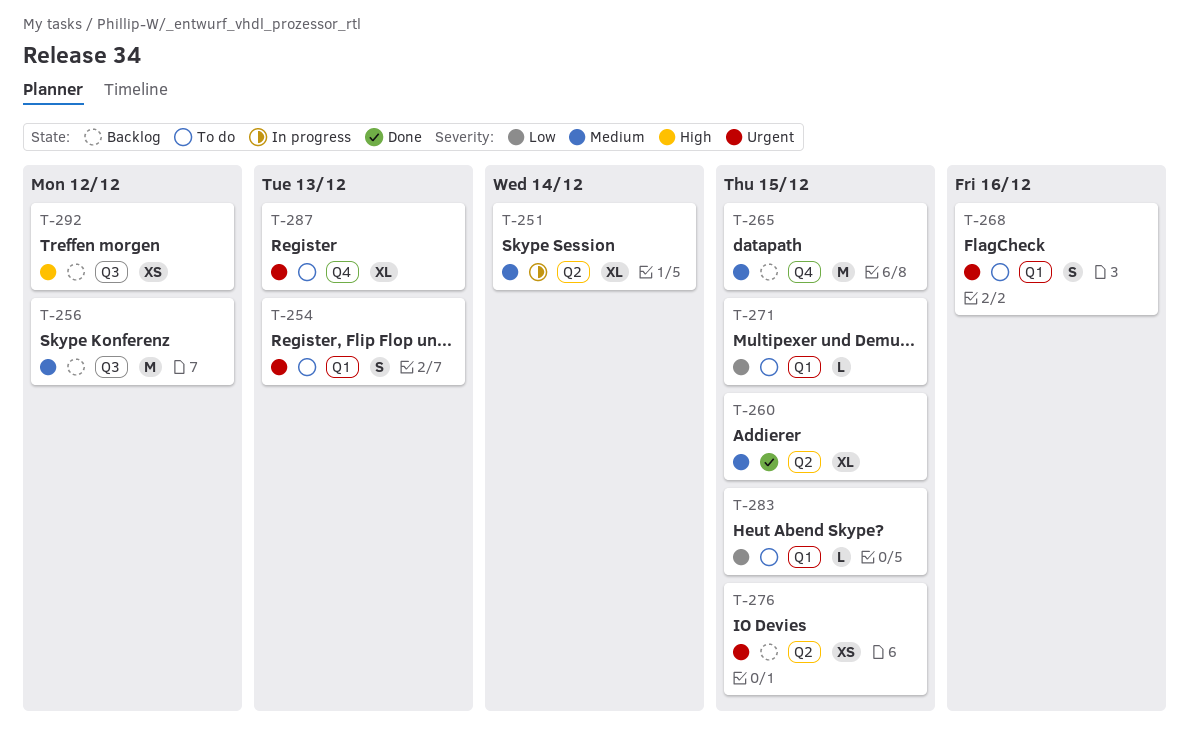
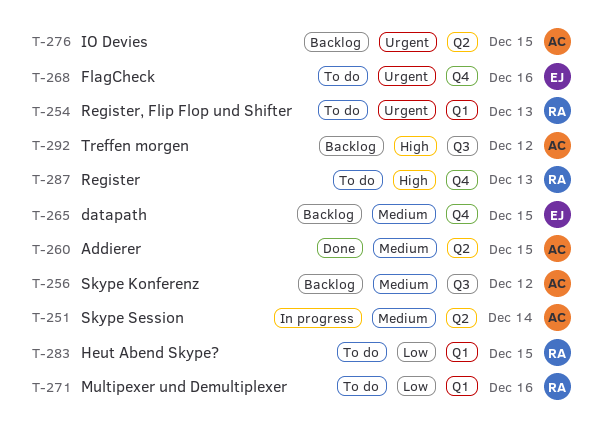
T-268, label: Q1 -> Q4
T-271, due: Dec 15 -> Dec 16
T-287, priority: Urgent -> High

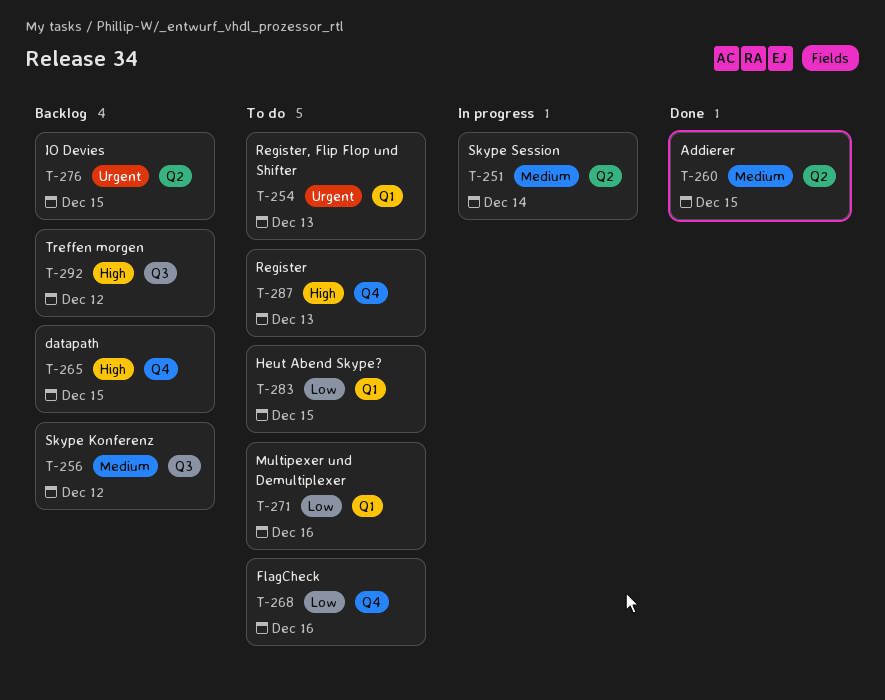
T-265, priority: Medium -> High
T-268, priority: Urgent -> Low

